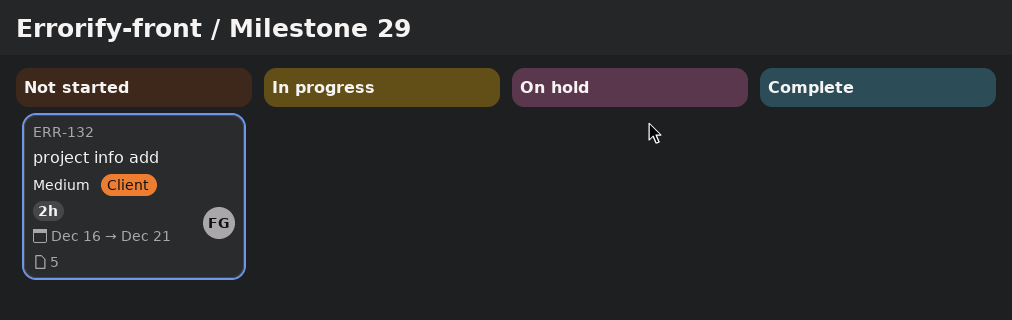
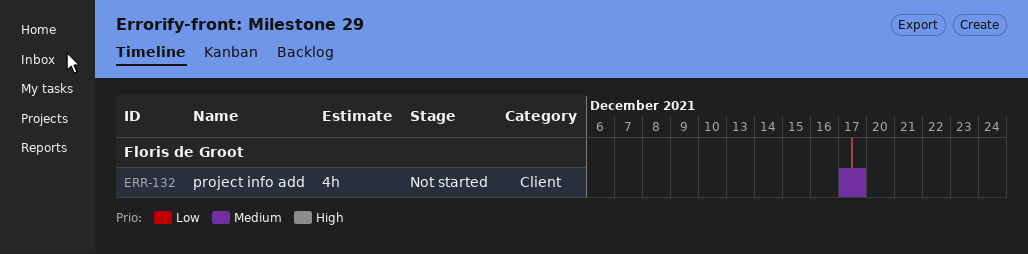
ERR-132, estimate: 2h -> 4h
ERR-132, start: Dec 16 -> Dec 17
ERR-132, due: Dec 21 -> Dec 17

